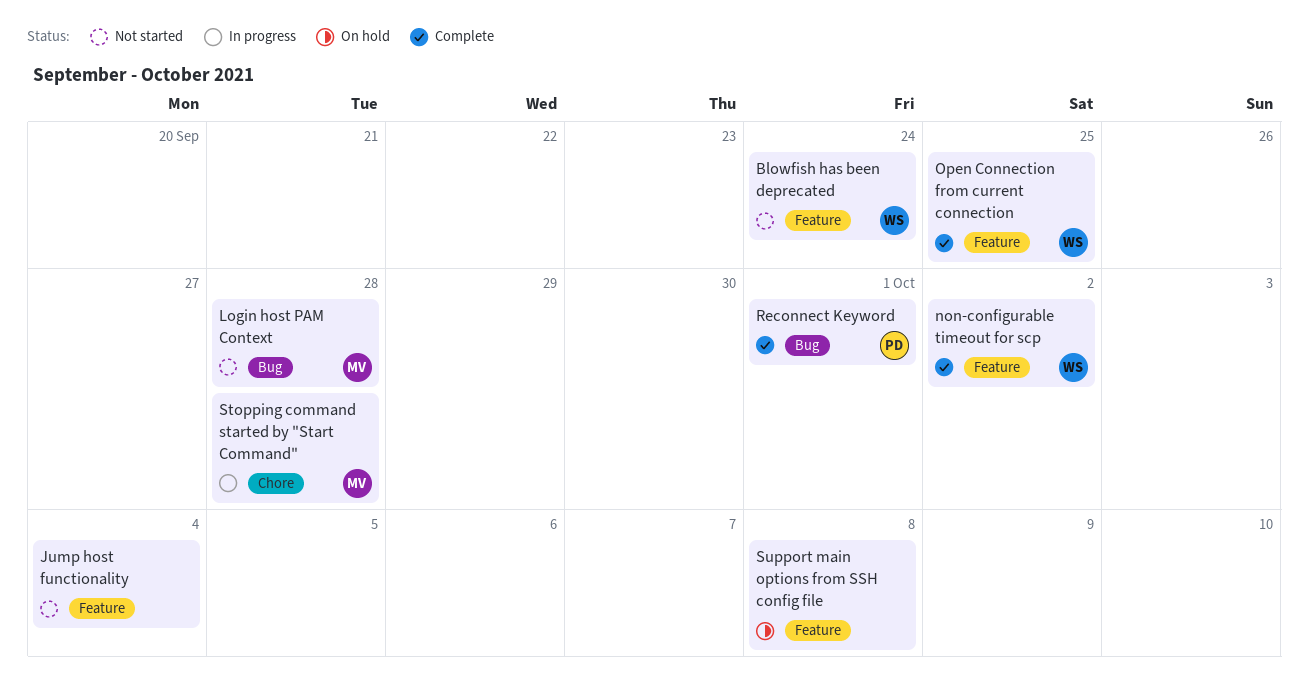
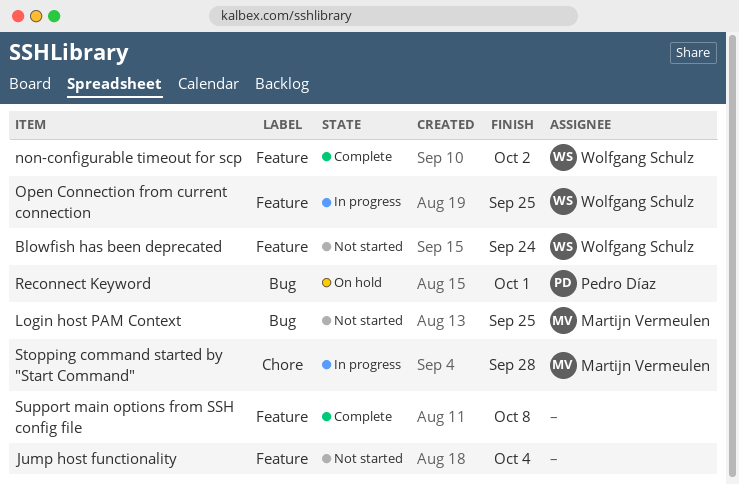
Login host PAM Context, due: Sep 28 -> Sep 25
Open Connection from current connection, status: Complete -> In progress
Reconnect Keyword, status: Complete -> On hold
Support main options from SSH config file, status: On hold -> Complete

